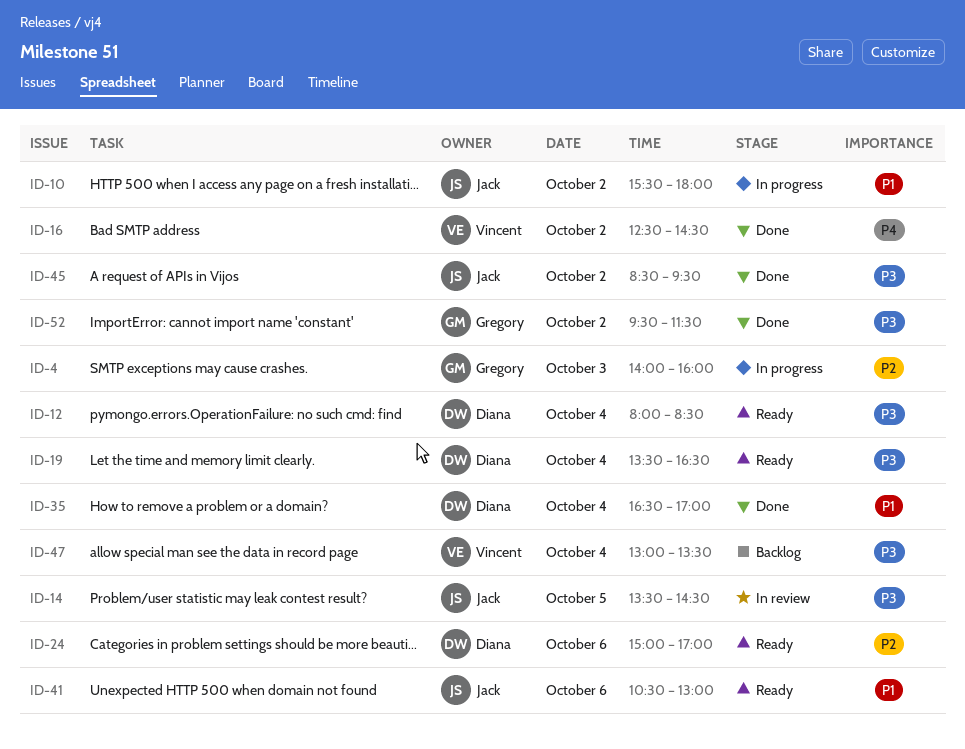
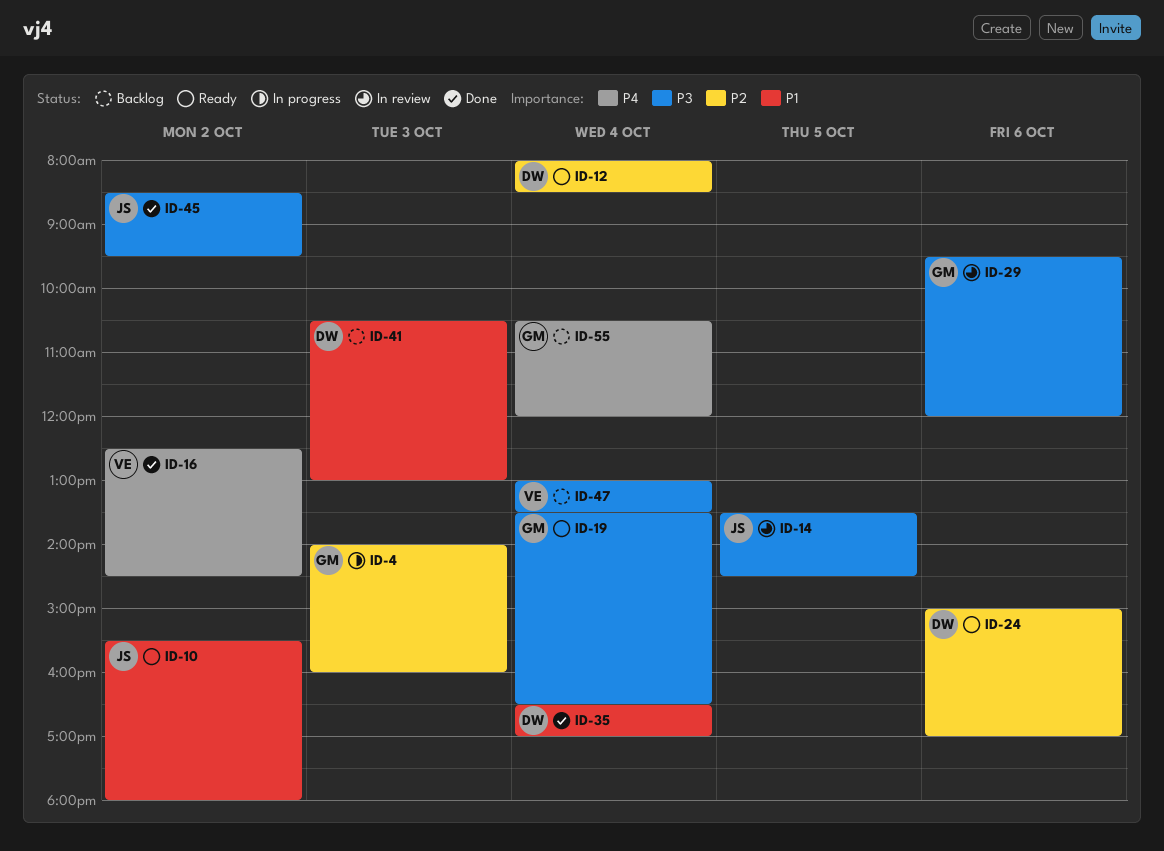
ID-10, status: In progress -> Ready
ID-12, priority: P3 -> P2
ID-19, owner: Diana -> Gregory
ID-29: none -> present
ID-41, status: Ready -> Backlog
ID-41, owner: Jack -> Diana
ID-41, day: Oct 6 -> Oct 3
ID-52: present -> none
ID-55: none -> present

